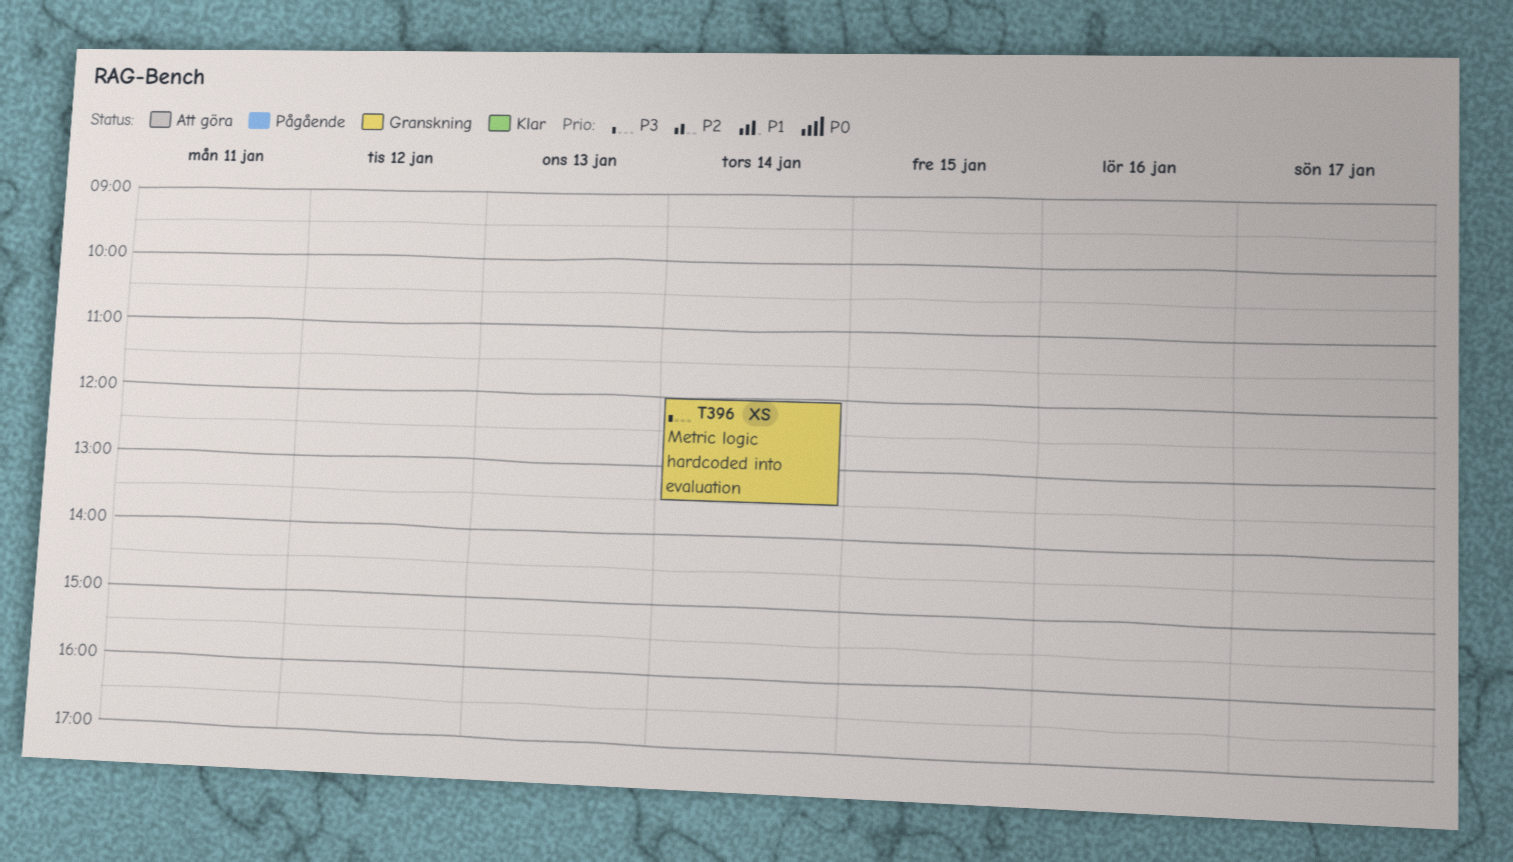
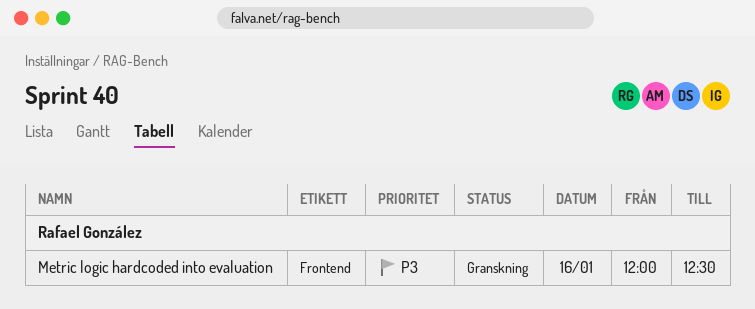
Metric logic hardcoded into evaluation, day: Jan 14 -> Jan 16
Metric logic hardcoded into evaluation, ends: 13:30 -> 12:30

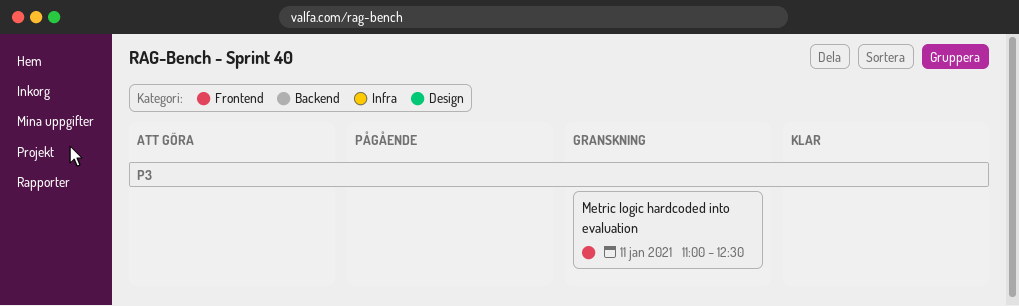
Metric logic hardcoded into evaluation, day: Jan 16 -> Jan 11
Metric logic hardcoded into evaluation, begins: 12:00 -> 11:00

